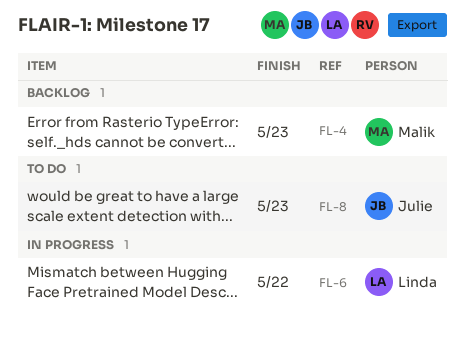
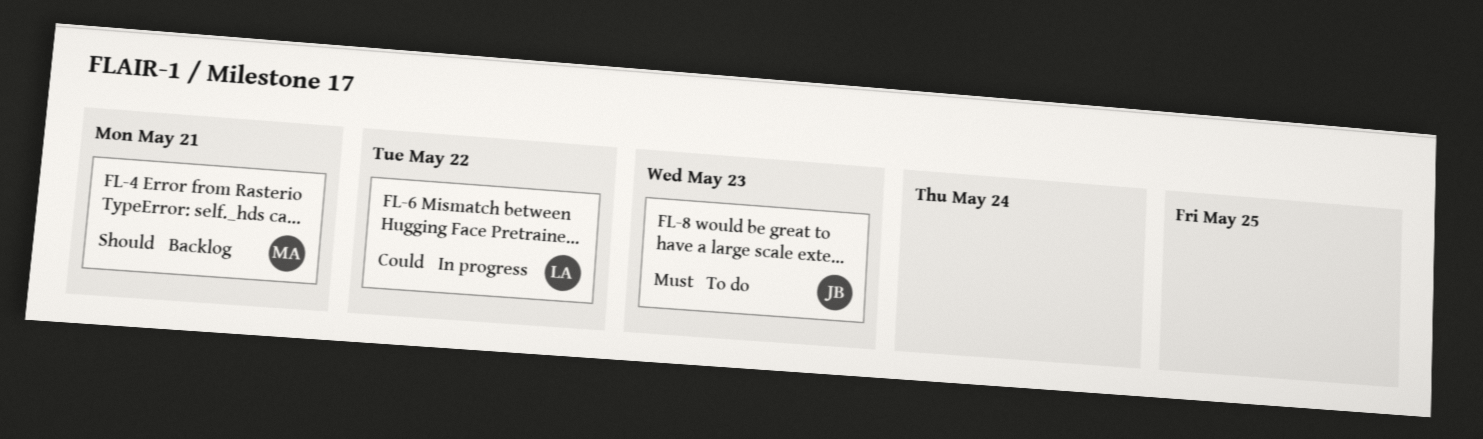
FL-4, due: May 23 -> May 21

